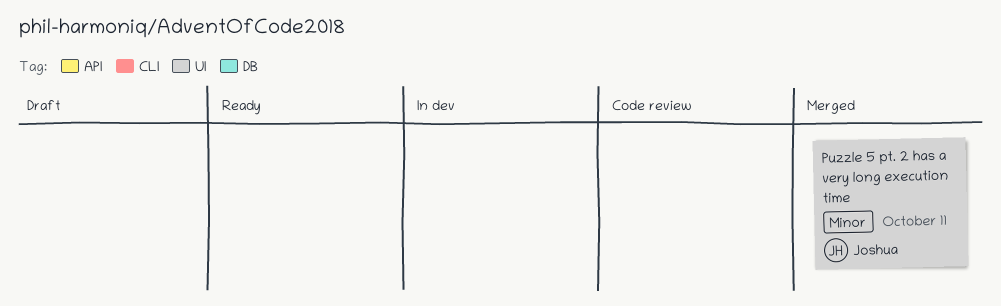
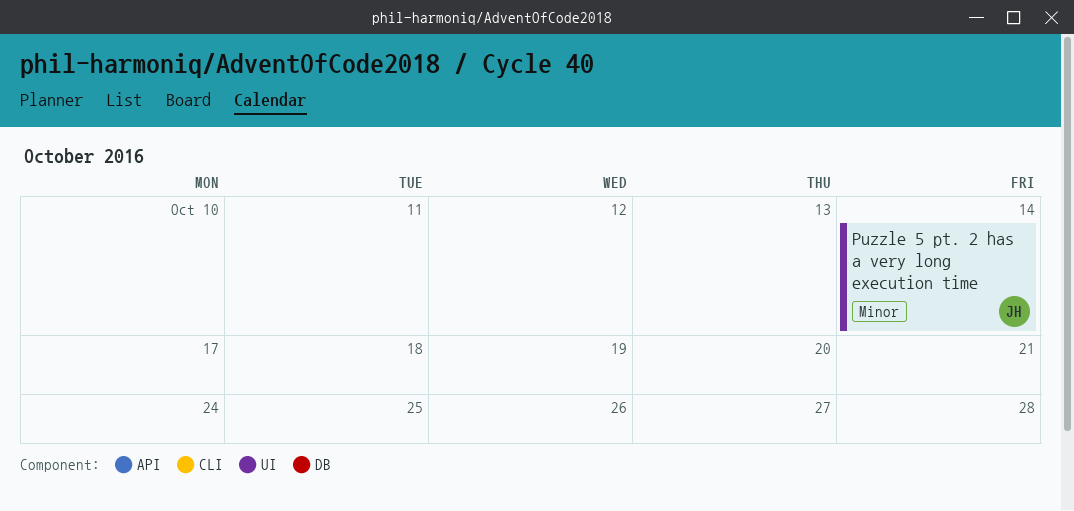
Puzzle 5 pt. 2 has a very long execution time, due: Oct 11 -> Oct 14

